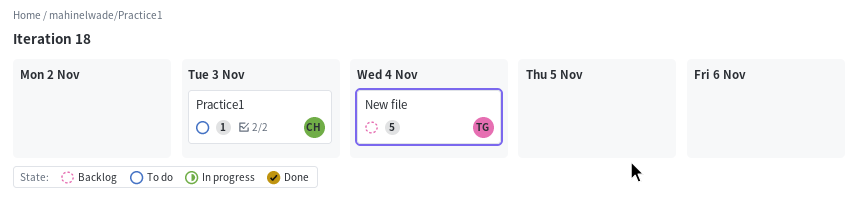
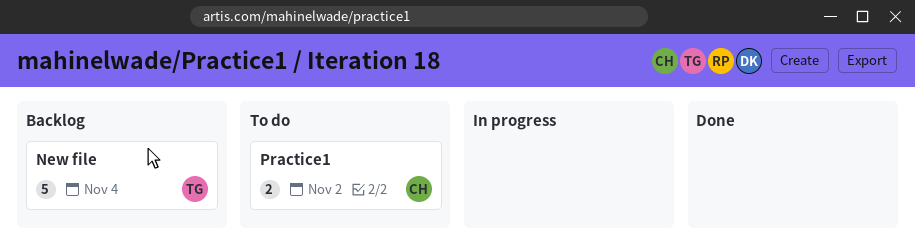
Practice1, estimate: 1 -> 2
Practice1, due: Nov 3 -> Nov 2

